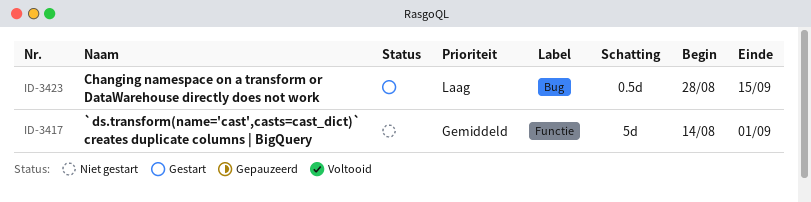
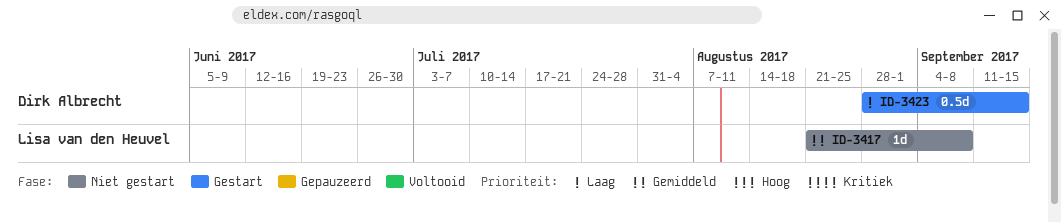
ID-3417, estimate: 5d -> 1d
ID-3417, start: Aug 14 -> Aug 21
ID-3417, due: Sep 1 -> Sep 8

